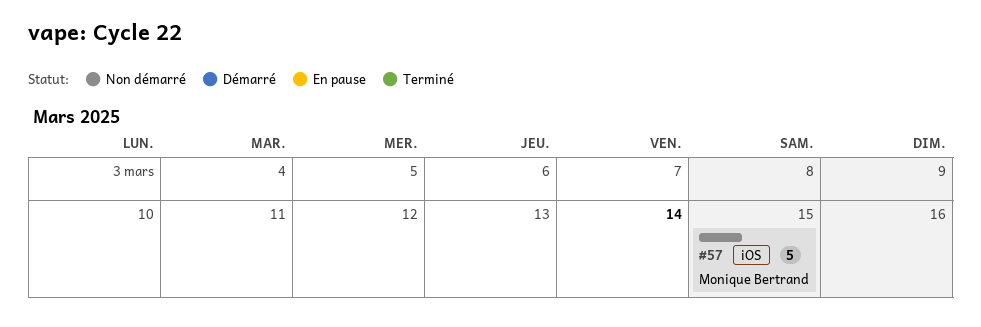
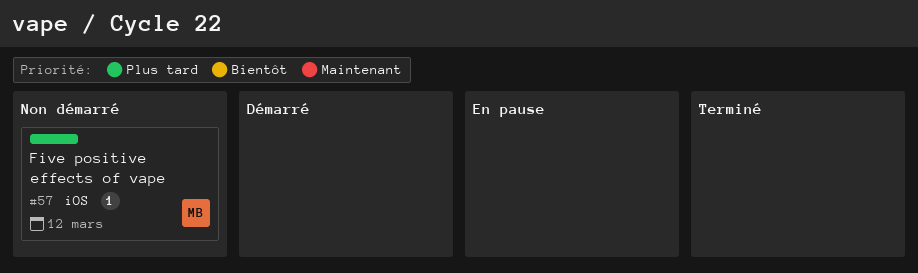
#57, estimate: 5 -> 1
#57, due: Mar 15 -> Mar 12

